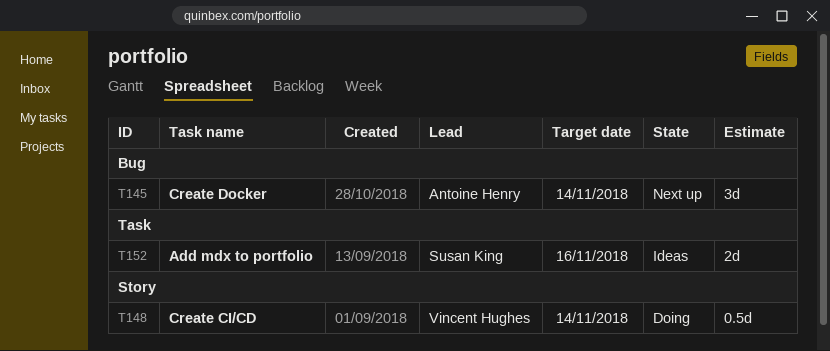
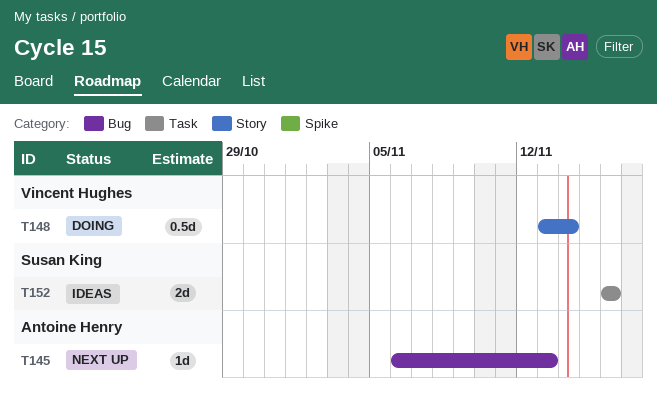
T145, estimate: 3d -> 1d
T145, due: Nov 14 -> Nov 13

